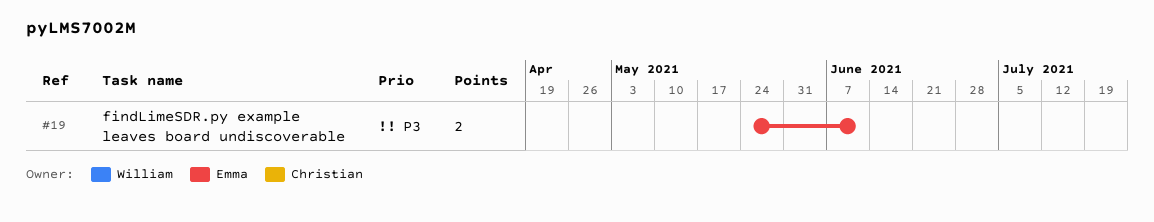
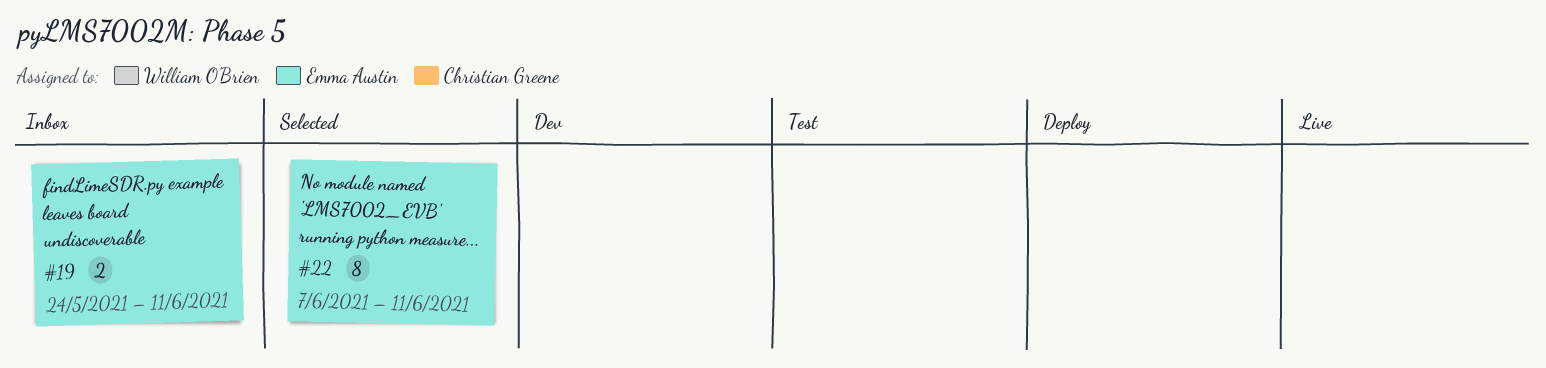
#22: none -> present

